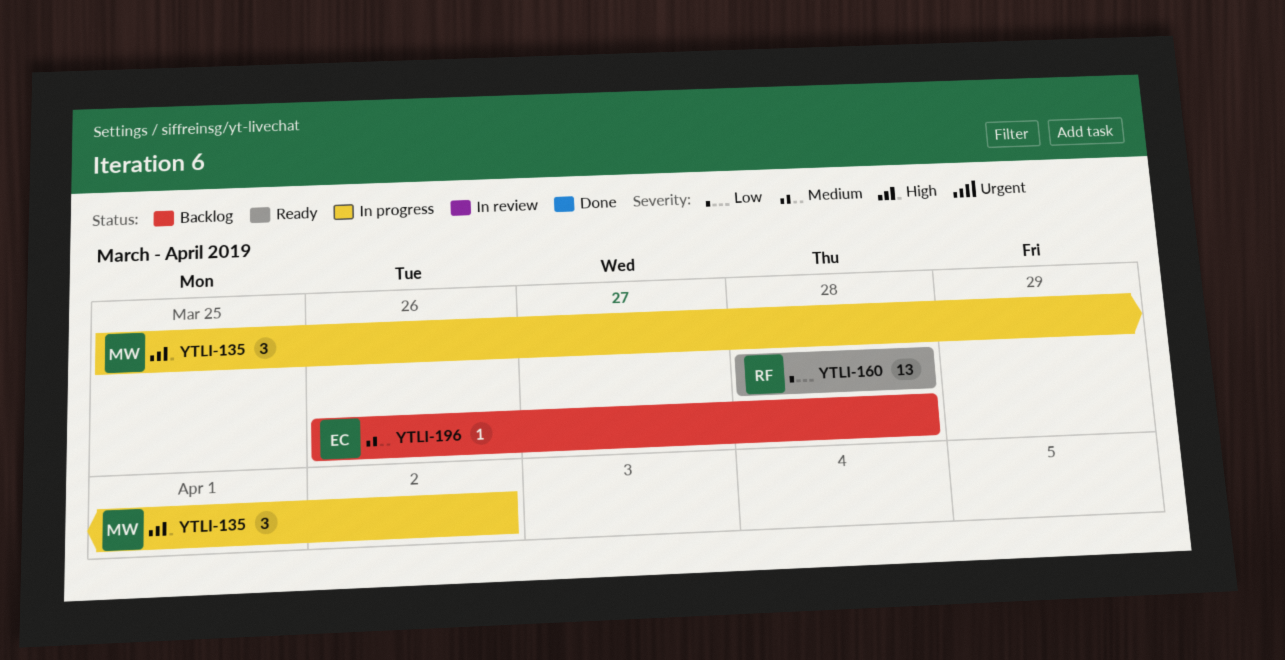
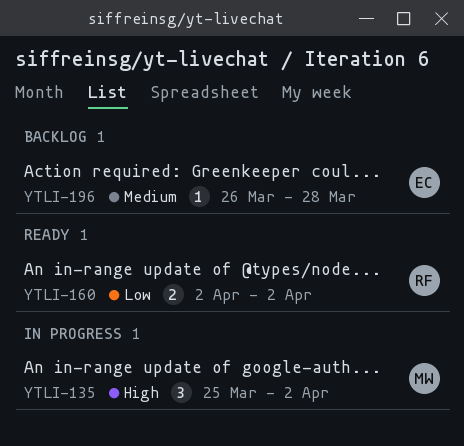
YTLI-160, estimate: 13 -> 2
YTLI-160, start: Mar 28 -> Apr 2
YTLI-160, due: Mar 28 -> Apr 2

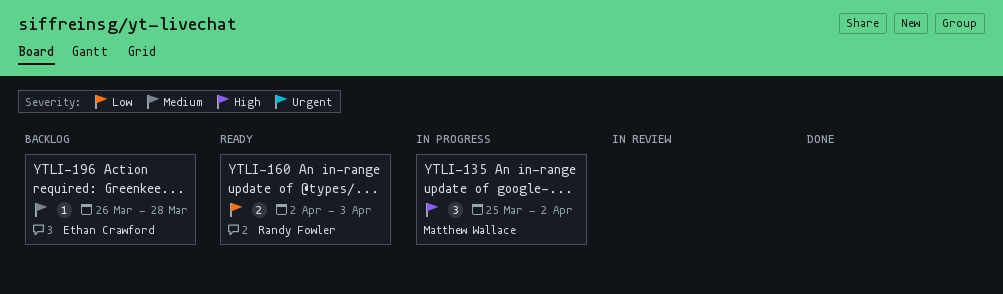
YTLI-160, due: Apr 2 -> Apr 3

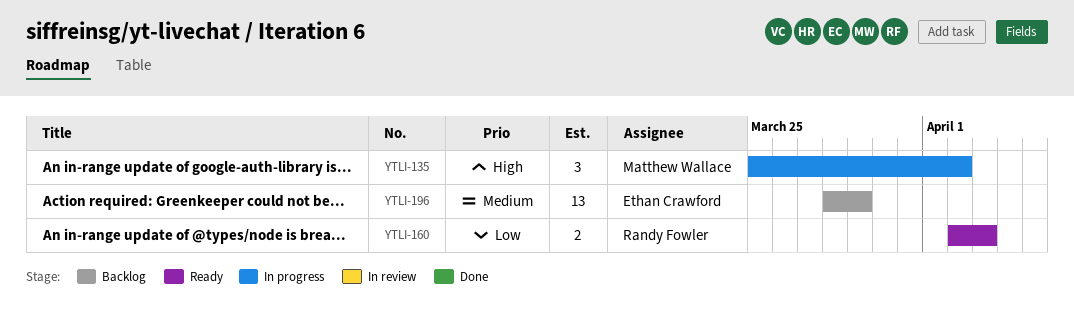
YTLI-196, estimate: 1 -> 13
YTLI-196, start: Mar 26 -> Mar 28
YTLI-196, due: Mar 28 -> Mar 29

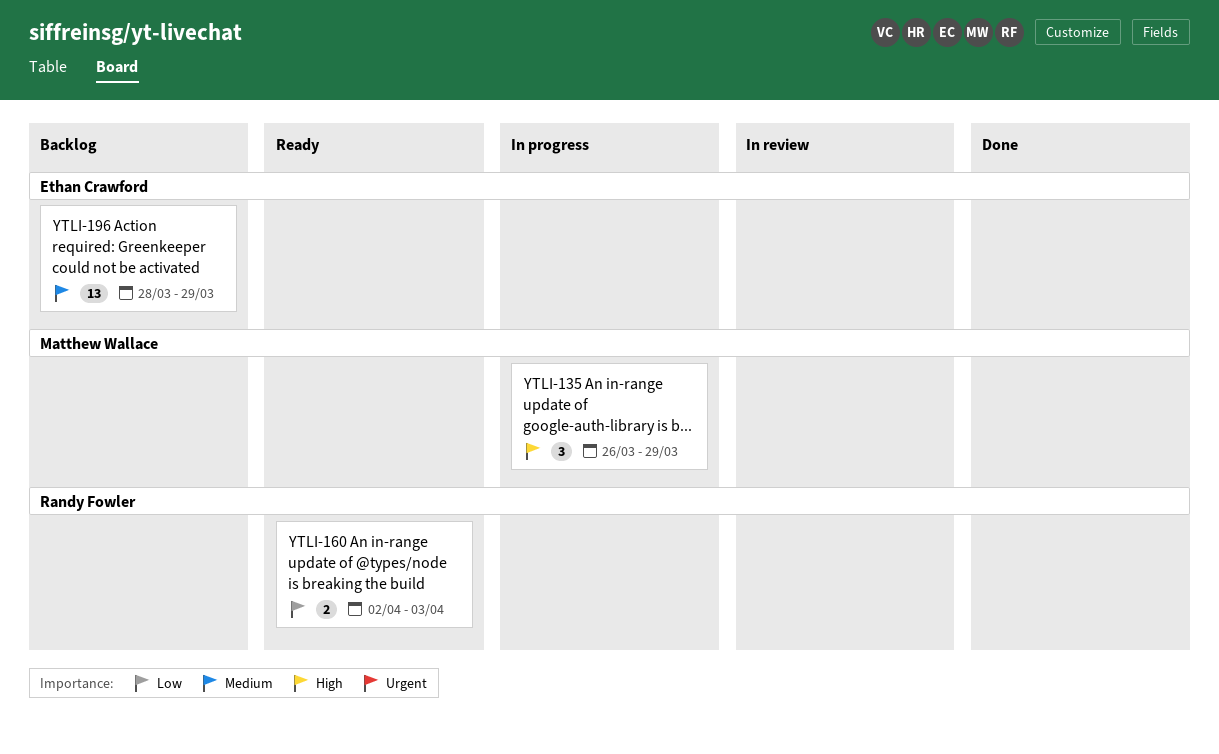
YTLI-135, start: Mar 25 -> Mar 26
YTLI-135, due: Apr 2 -> Mar 29

